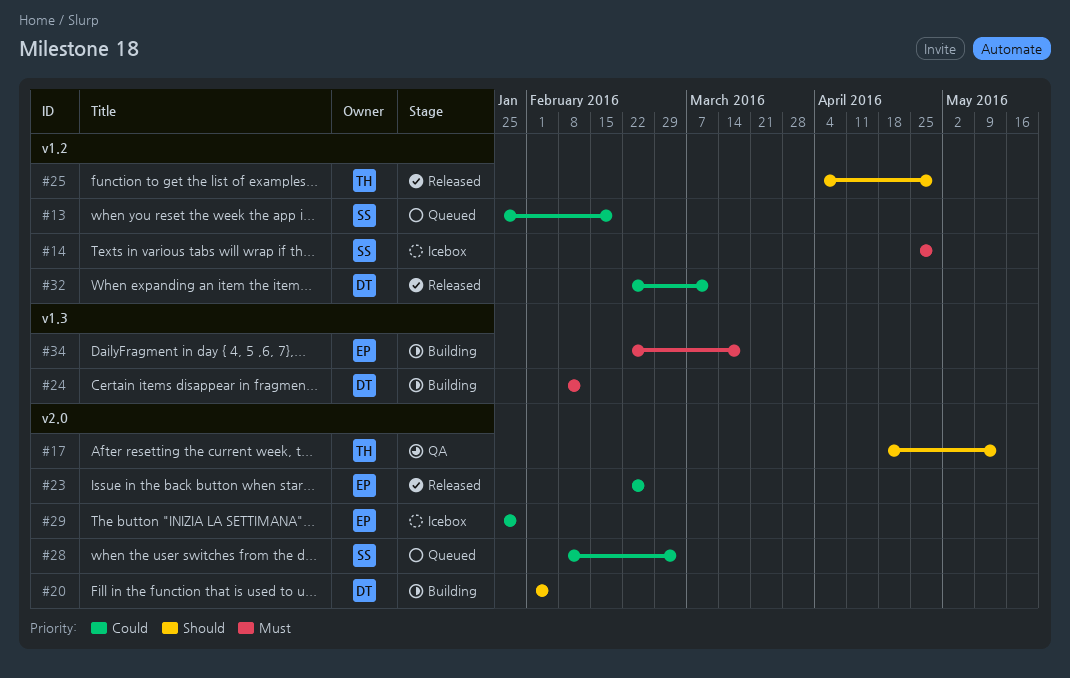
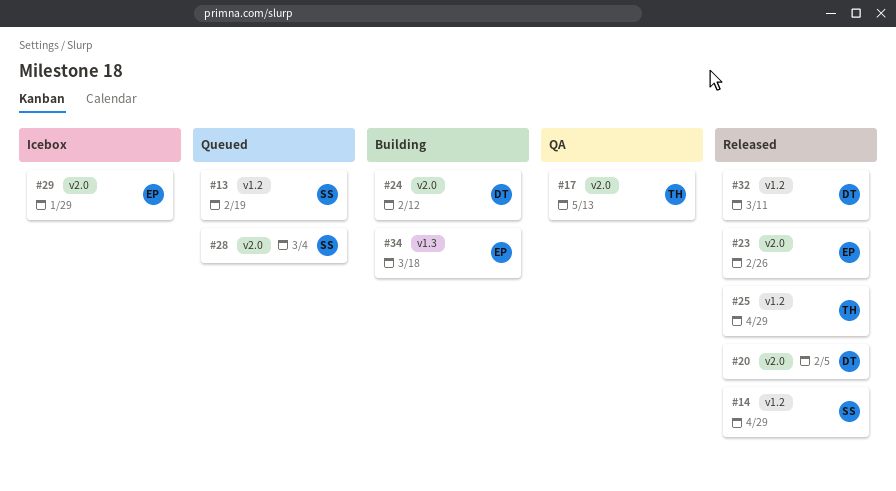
#14, status: Icebox -> Released
#20, status: Building -> Released
#24, label: v1.3 -> v2.0

